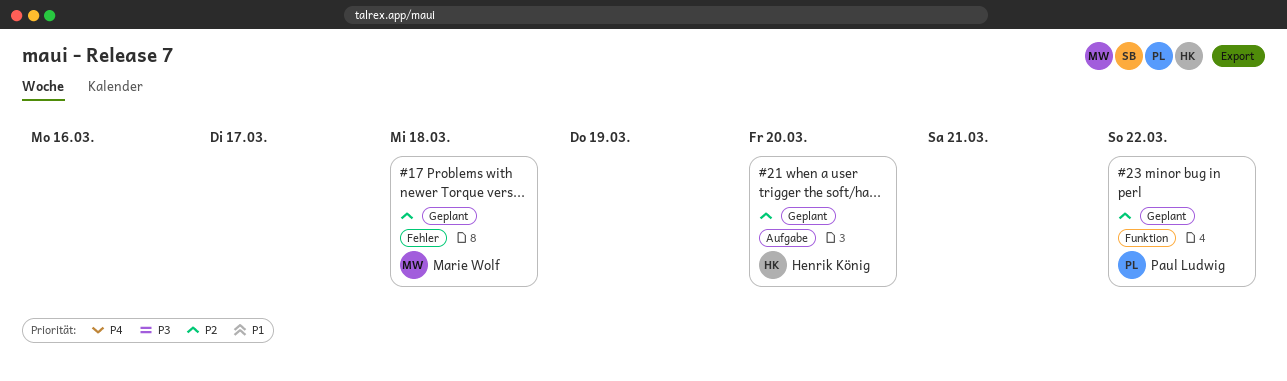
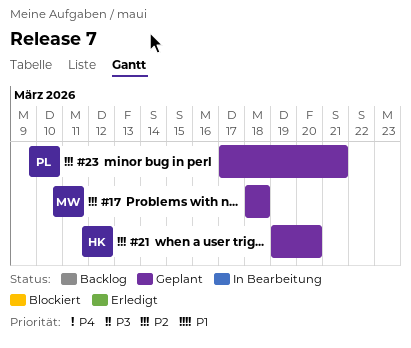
#23, due: Mar 22 -> Mar 21

